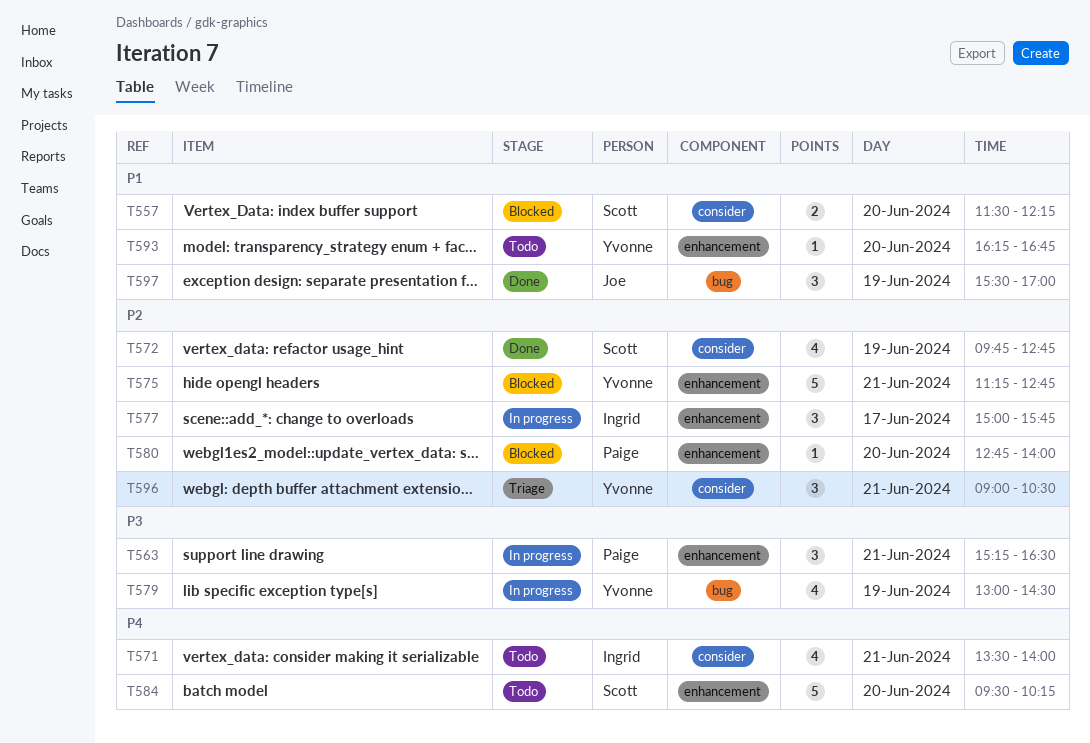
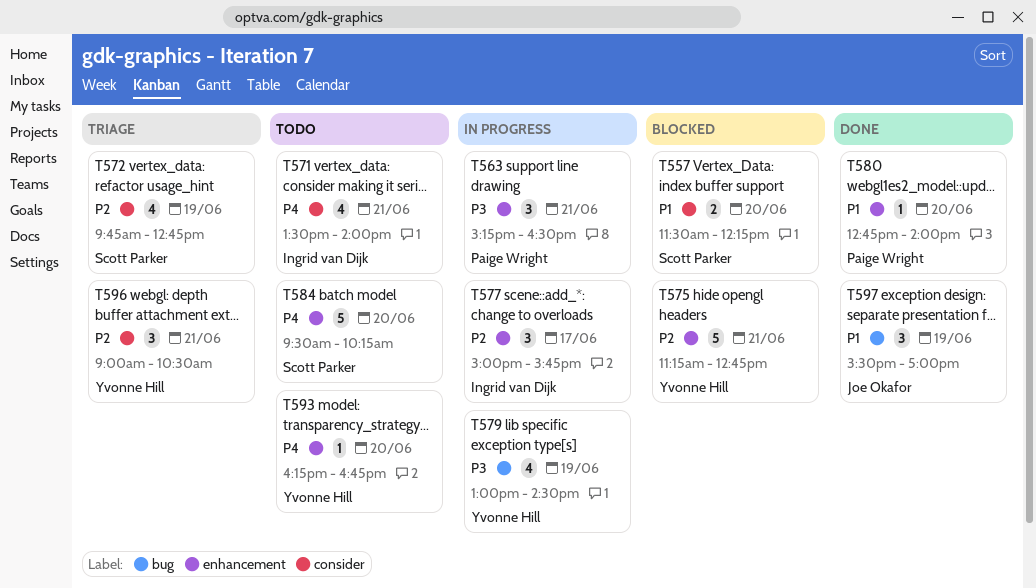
T572, status: Done -> Triage
T580, status: Blocked -> Done
T580, priority: P2 -> P1
T593, priority: P1 -> P4

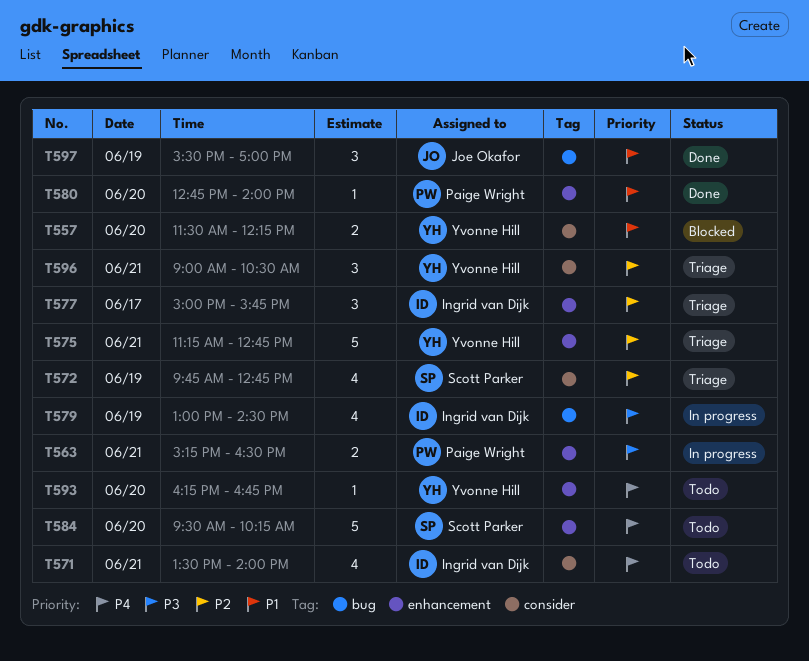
T557, owner: Scott Parker -> Yvonne Hill
T563, estimate: 3 -> 2
T575, status: Blocked -> Triage
T577, status: In progress -> Triage
T579, owner: Yvonne Hill -> Ingrid van Dijk

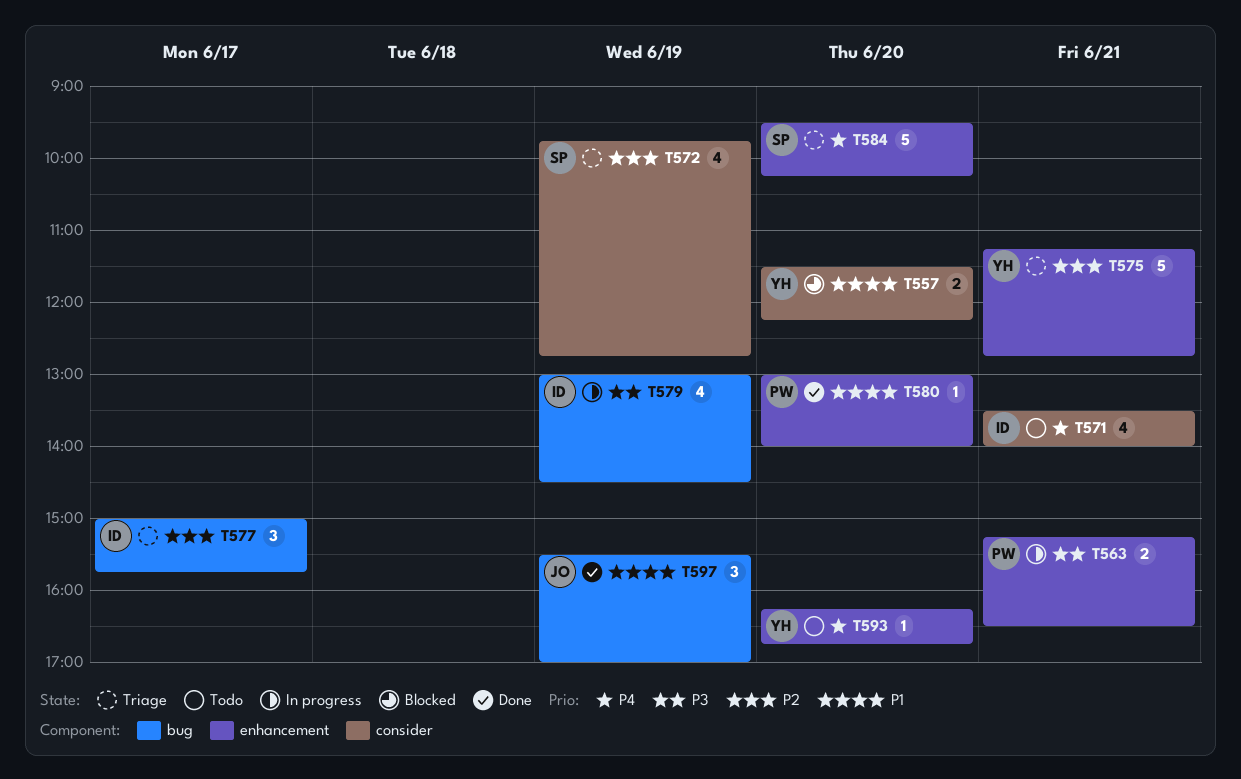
T577, label: enhancement -> bug
T580, begins: 12:45 -> 13:00
T584, status: Todo -> Triage
T596: present -> none

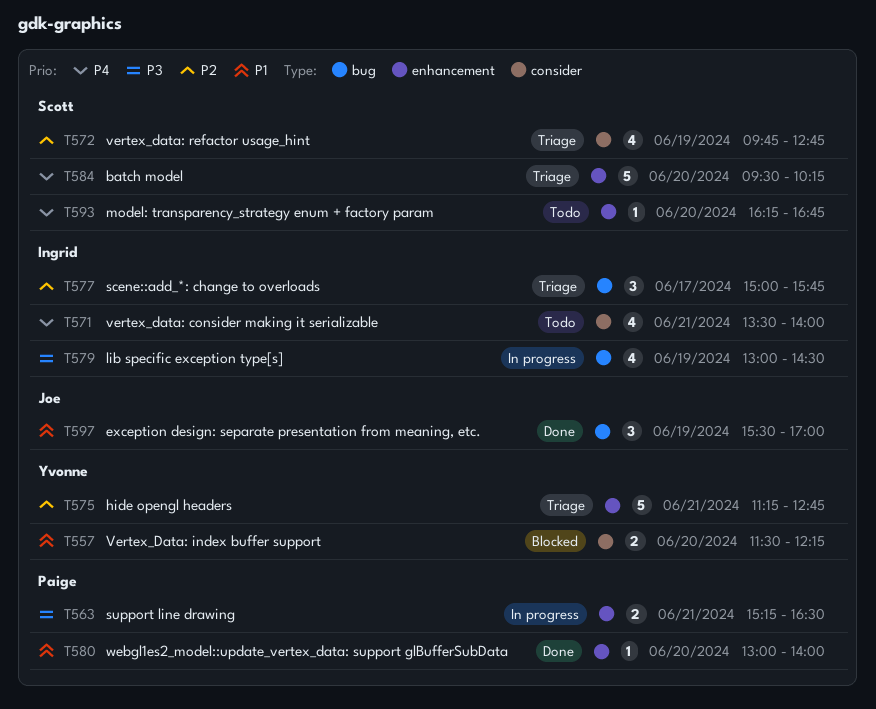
T593, owner: Yvonne -> Scott

